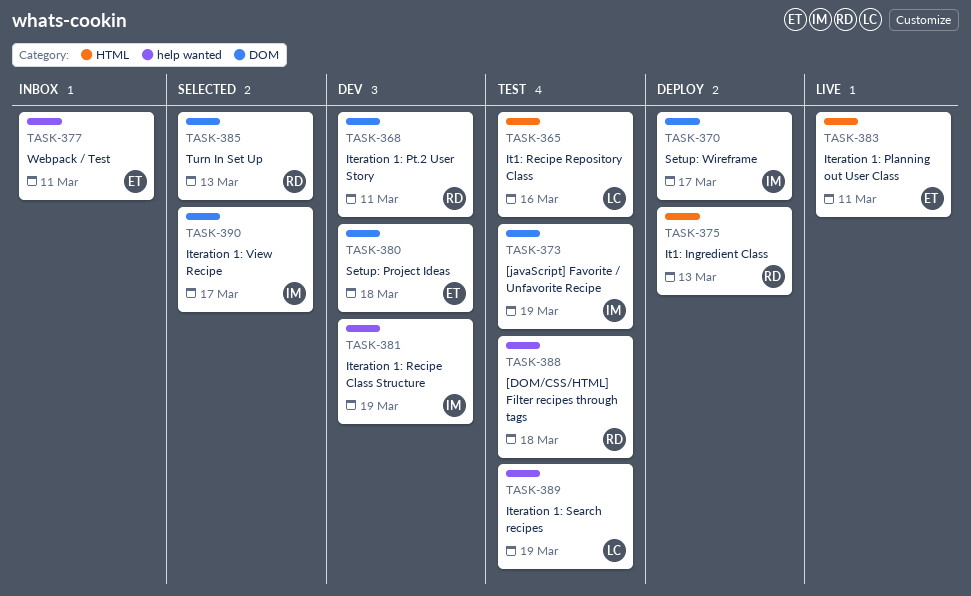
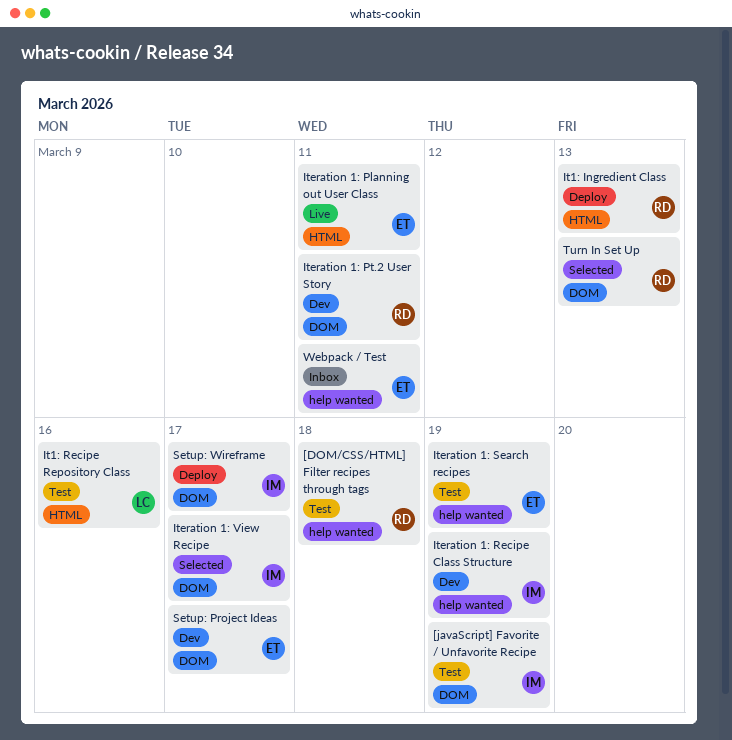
Iteration 1: Search recipes, owner: LC -> ET
Setup: Project Ideas, due: Mar 18 -> Mar 17

